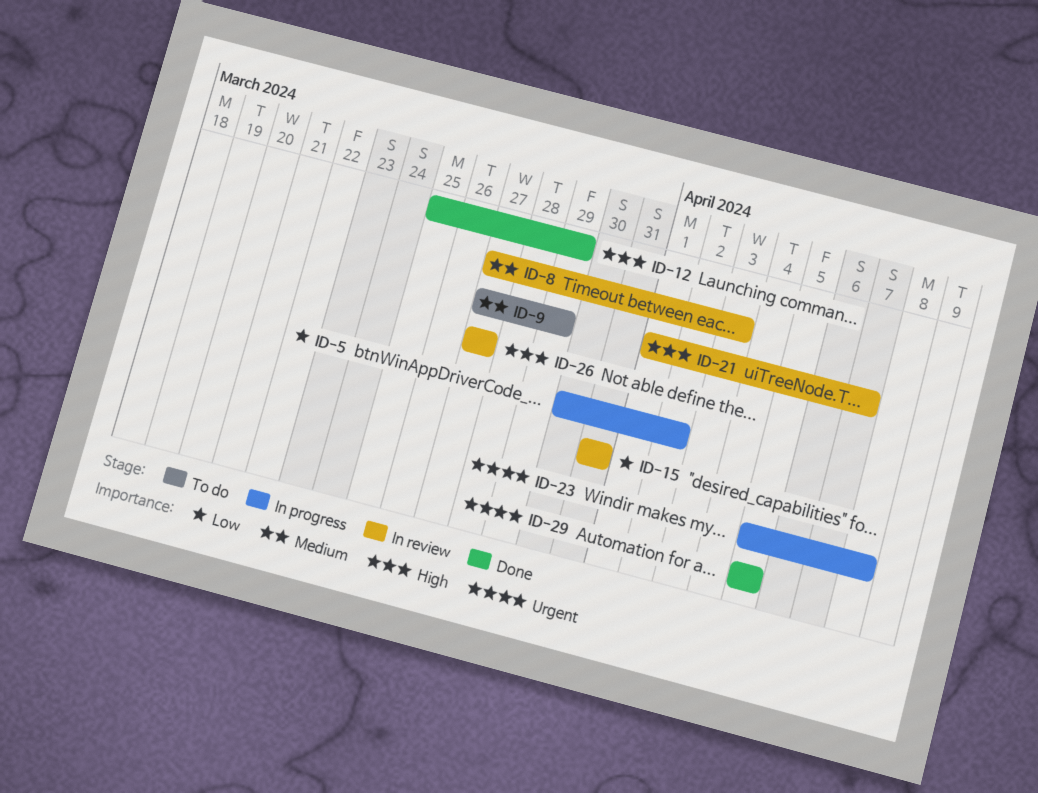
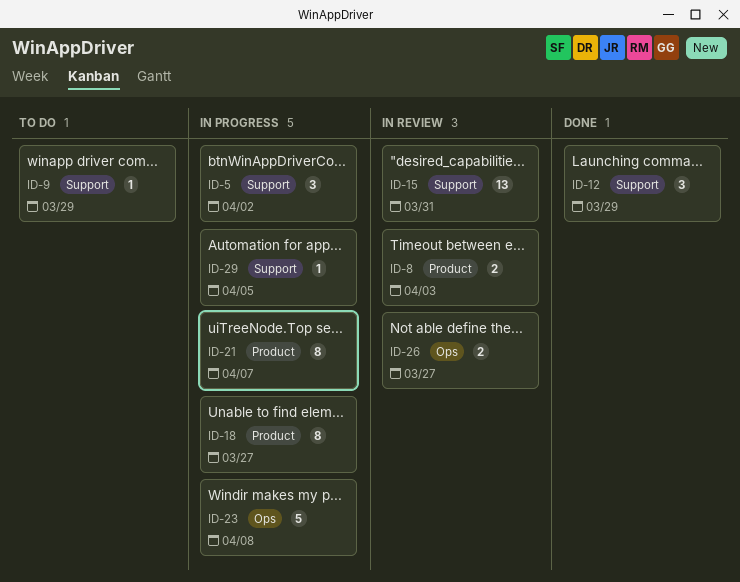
ID-18: none -> present
ID-21, status: In review -> In progress
ID-29, status: Done -> In progress

